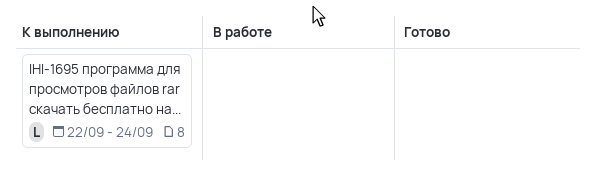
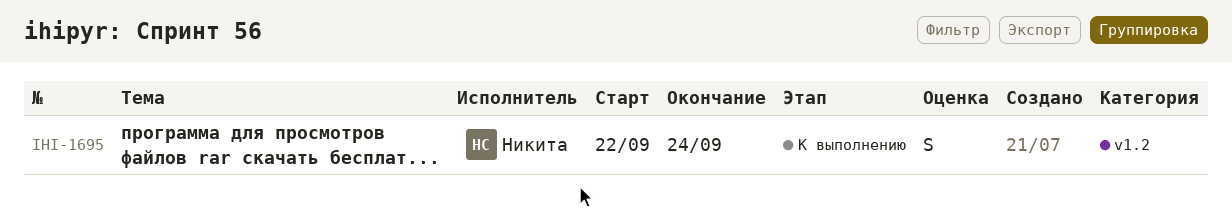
IHI-1695, estimate: L -> S

